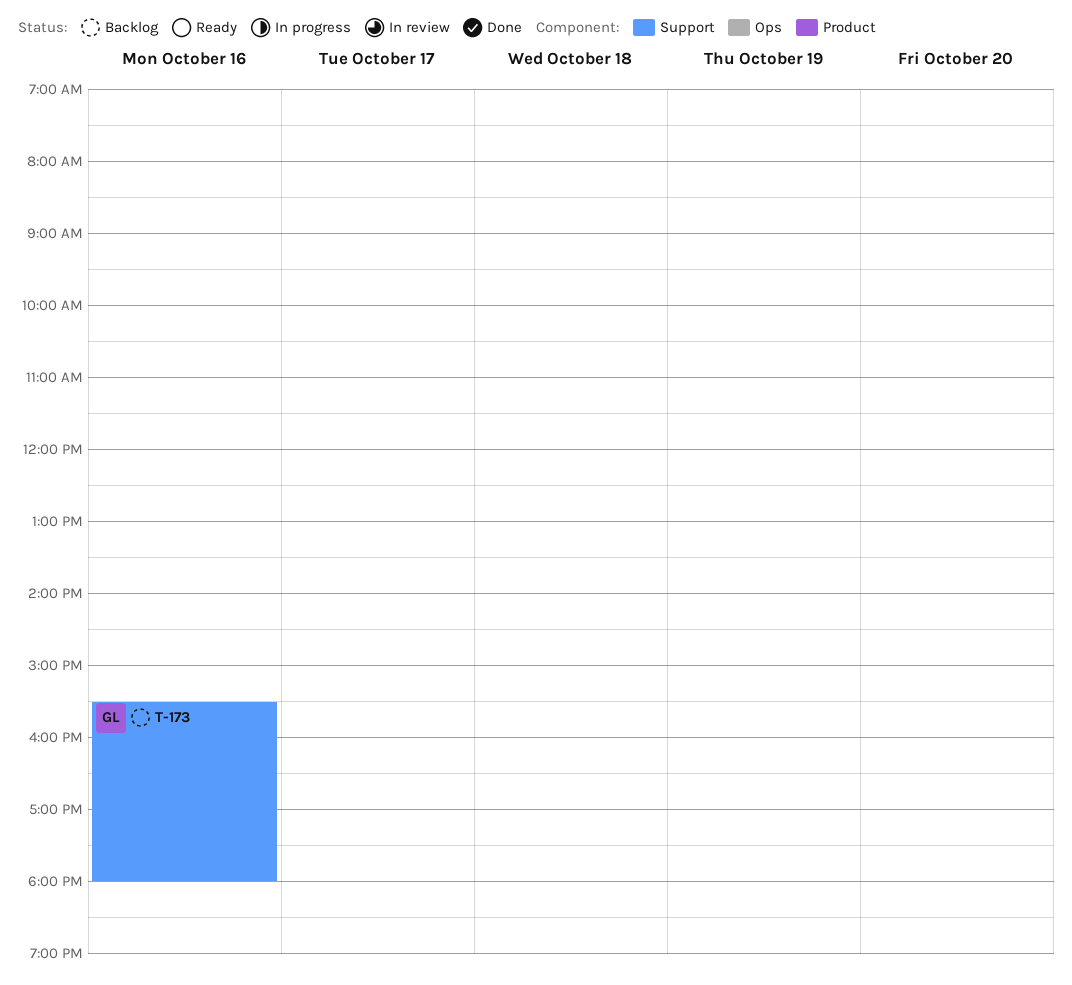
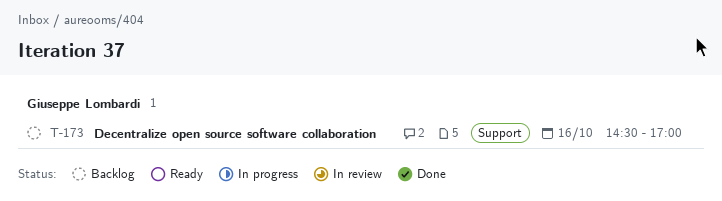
T-173, begins: 15:30 -> 14:30
T-173, ends: 18:00 -> 17:00

